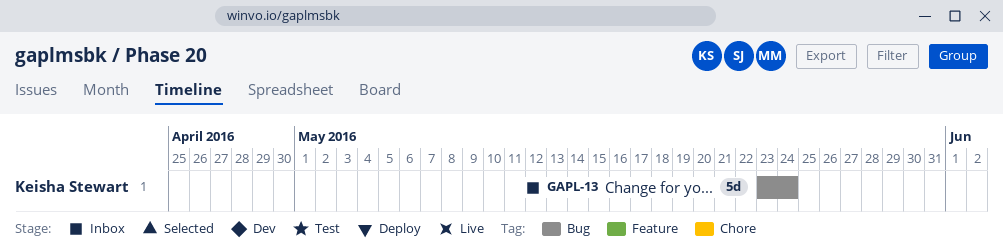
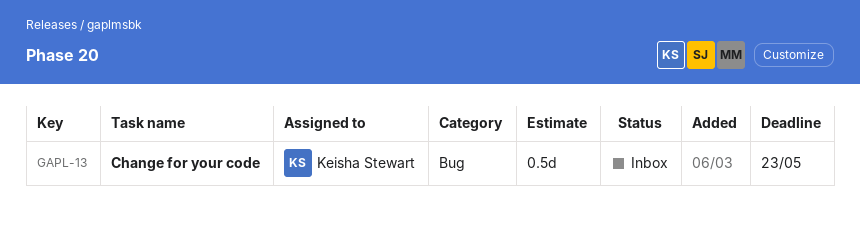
GAPL-13, estimate: 5d -> 0.5d
GAPL-13, due: May 24 -> May 23

